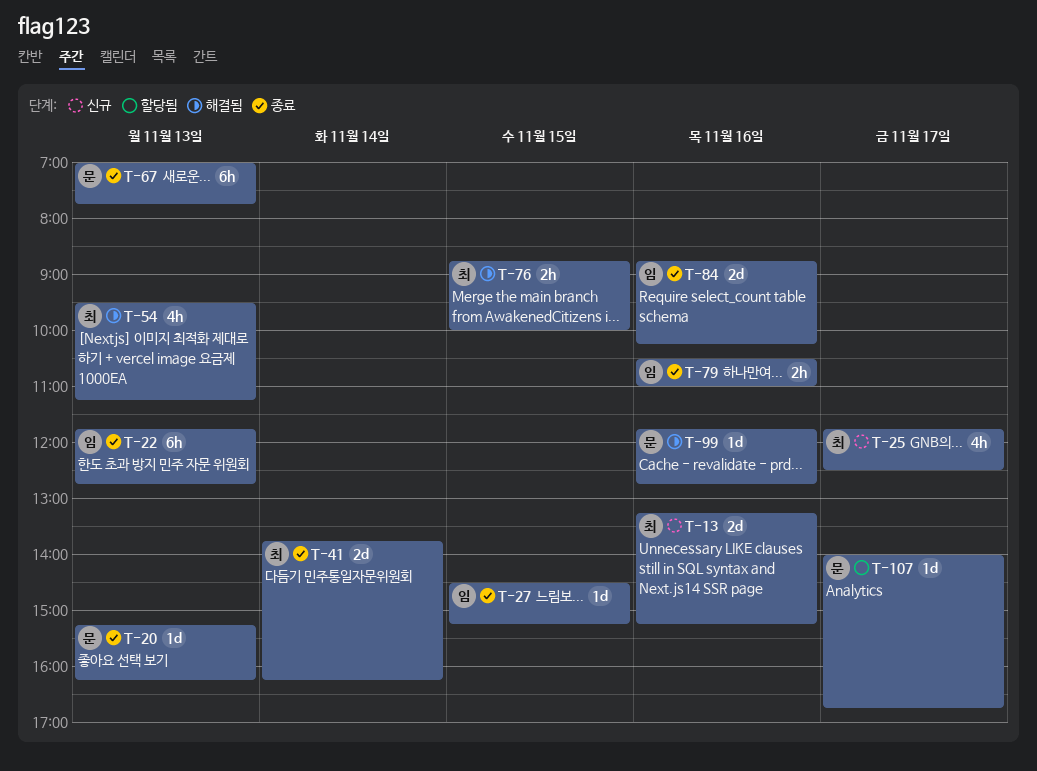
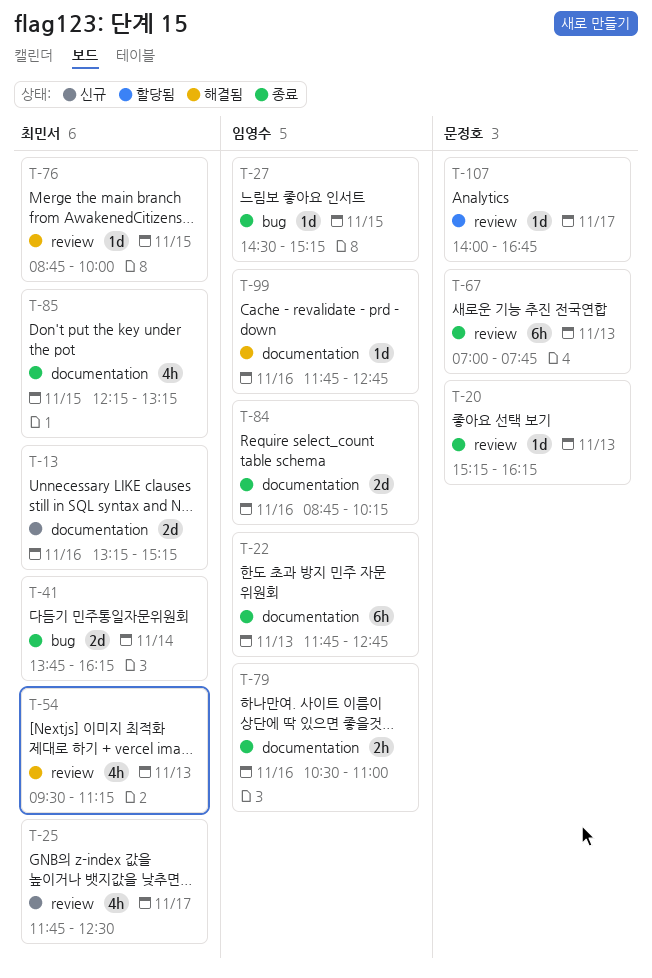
T-76, estimate: 2h -> 1d
T-85: none -> present
T-99, owner: 문정호 -> 임영수

